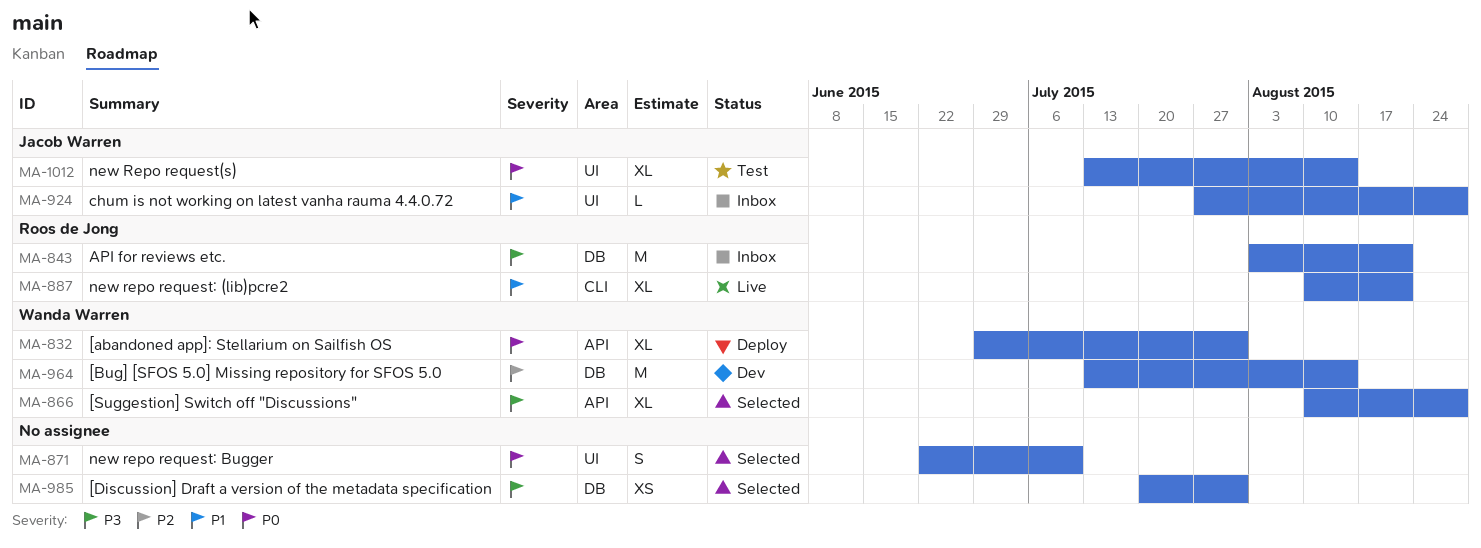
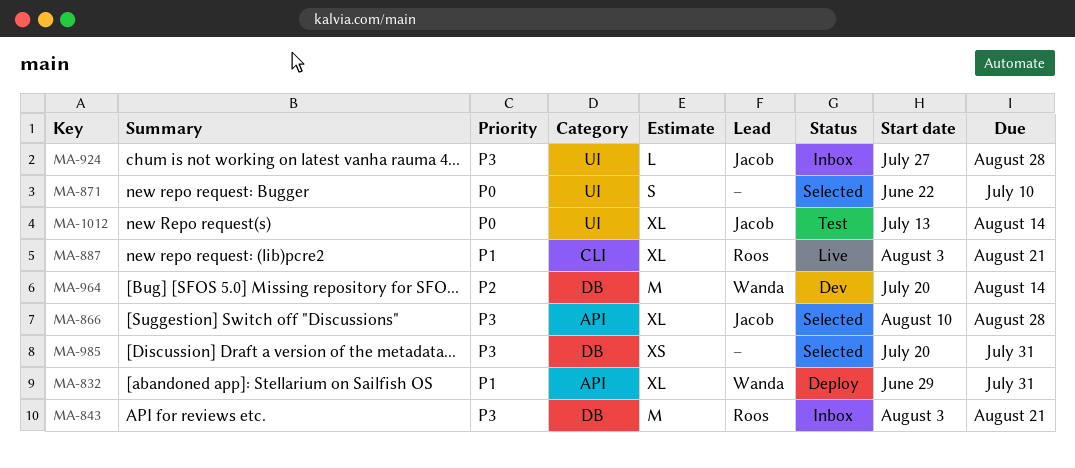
MA-832, priority: P0 -> P1
MA-866, owner: Wanda Warren -> Jacob Warren
MA-887, start: Aug 10 -> Aug 3
MA-924, priority: P1 -> P3
MA-964, start: Jul 13 -> Jul 20

